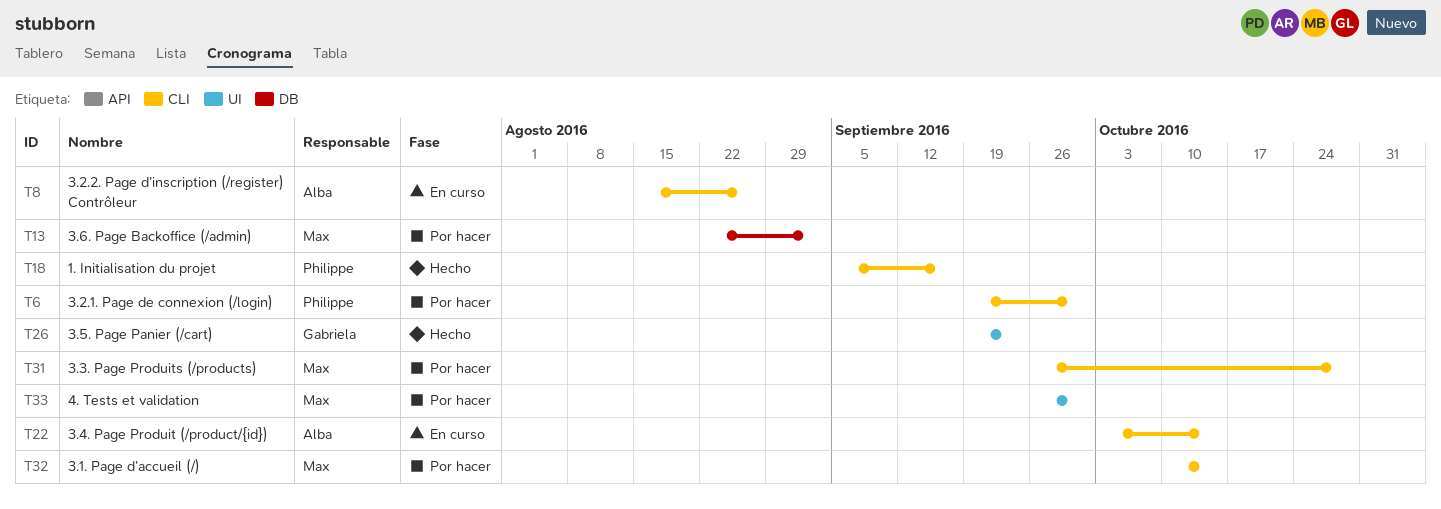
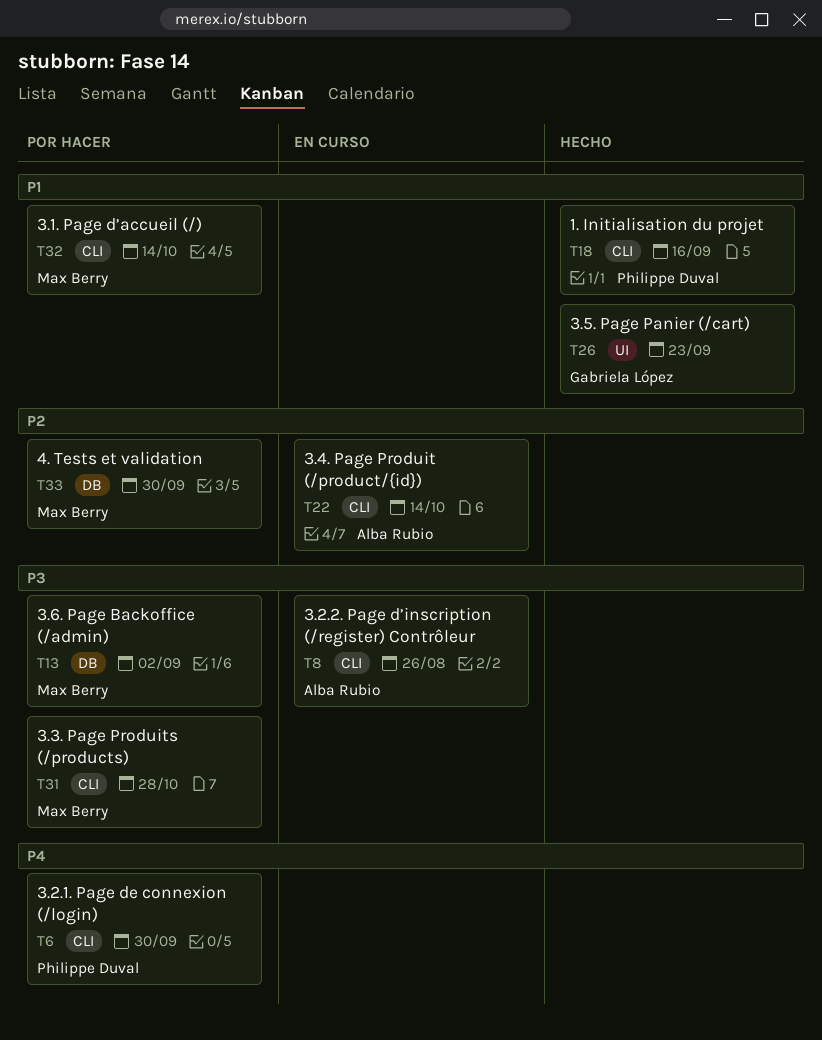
T33, label: UI -> DB

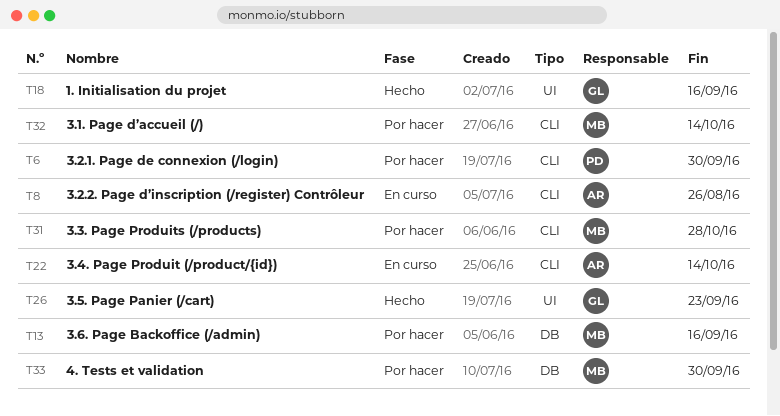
T13, due: Sep 2 -> Sep 16
T18, owner: Philippe Duval -> Gabriela López
T18, label: CLI -> UI

